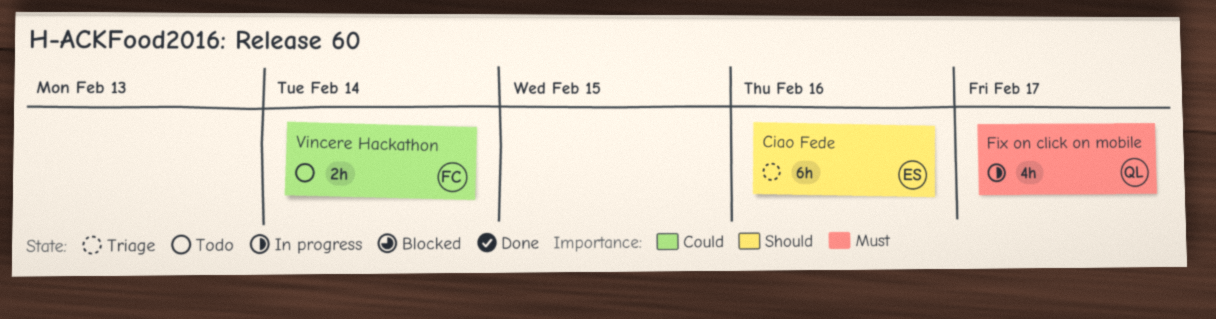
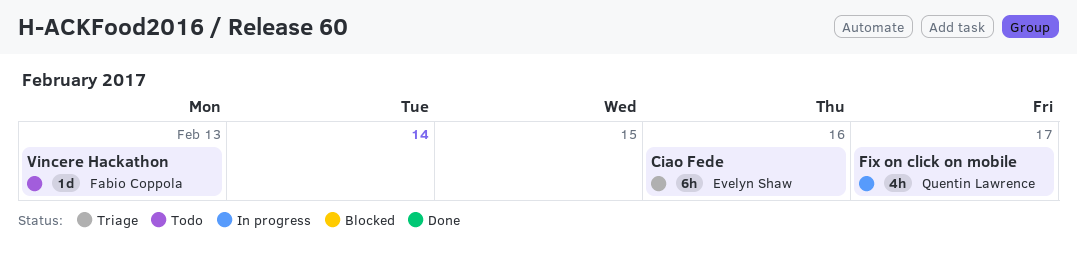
Vincere Hackathon, estimate: 2h -> 1d
Vincere Hackathon, due: Feb 14 -> Feb 13

